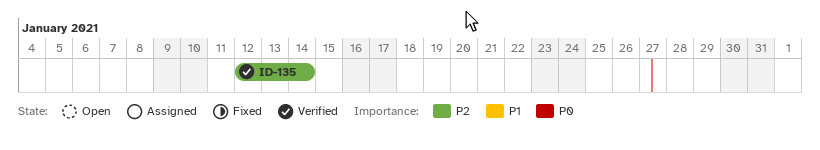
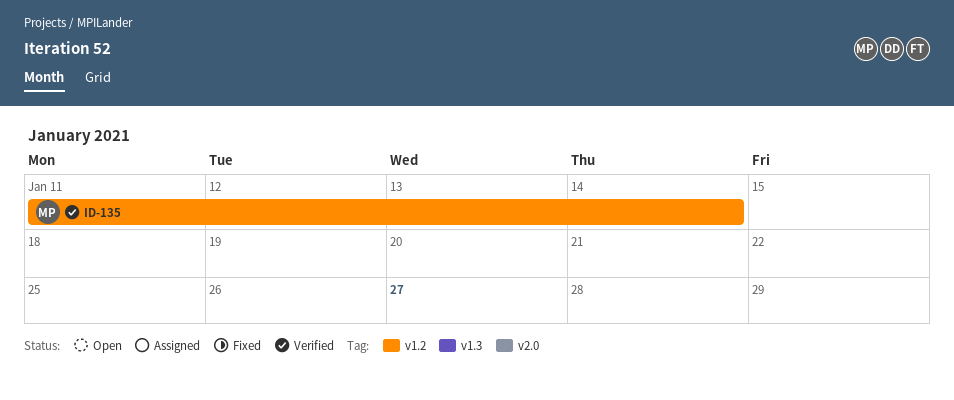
ID-135, start: Jan 12 -> Jan 11

